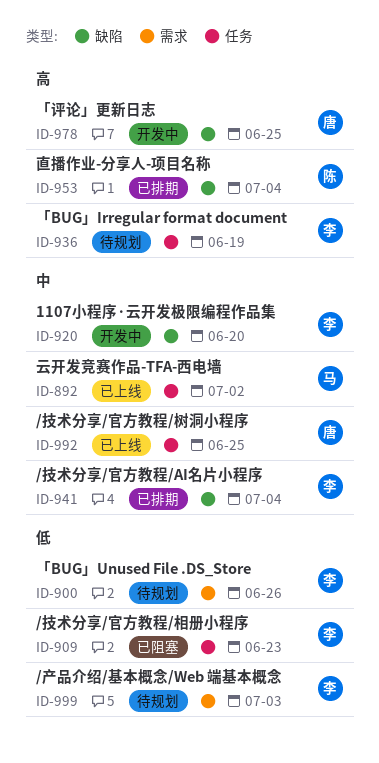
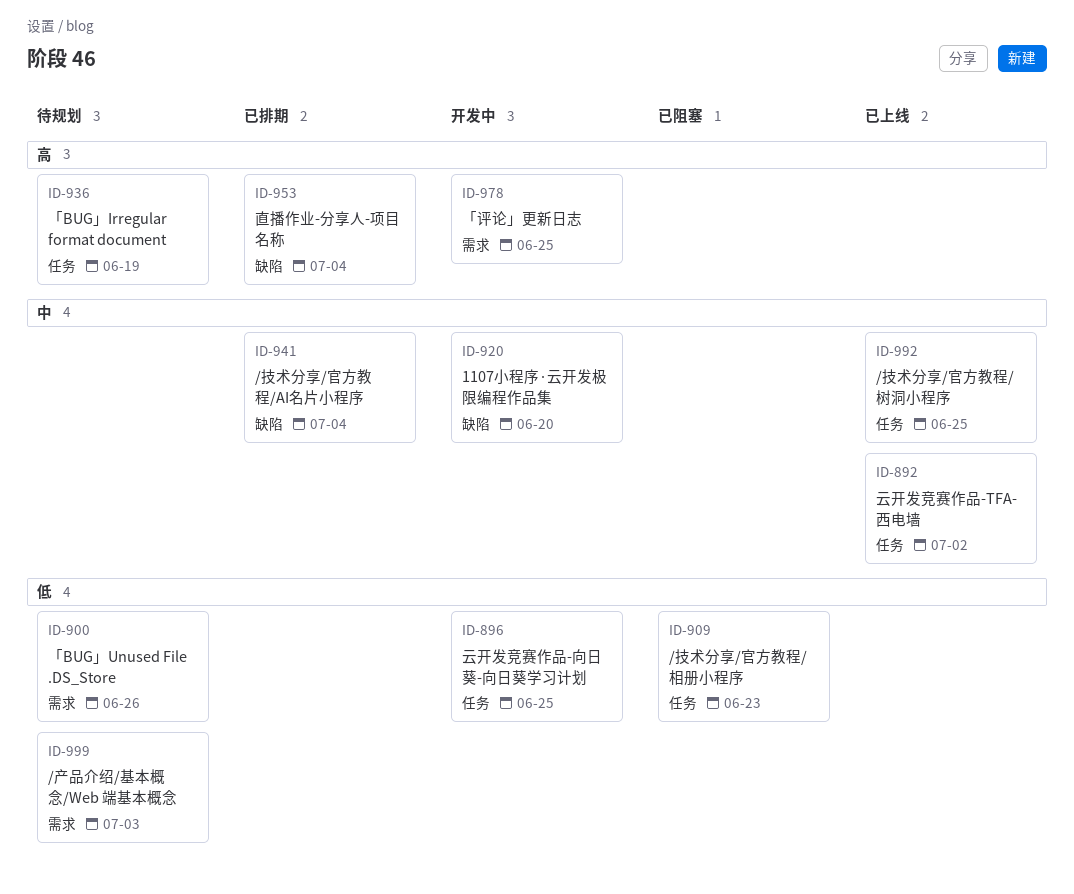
ID-896: none -> present
ID-978, label: 缺陷 -> 需求

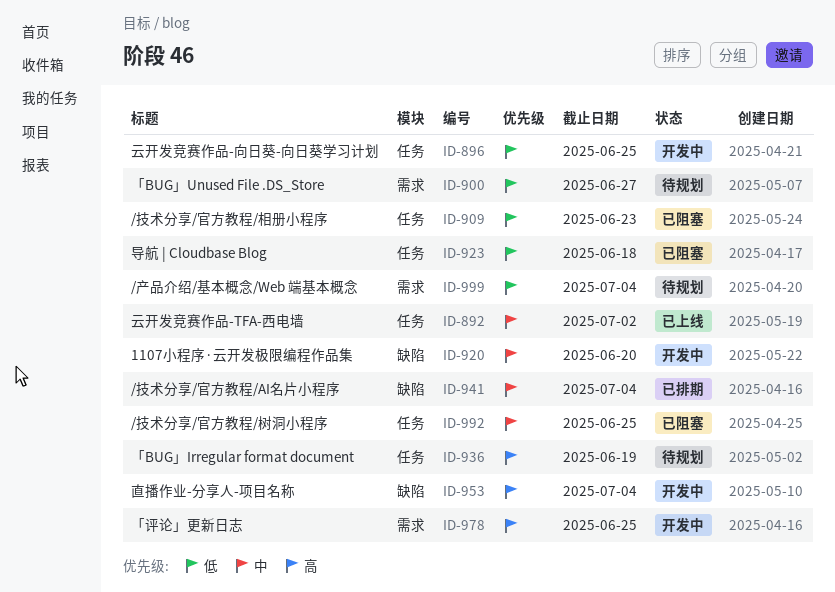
ID-900, due: Jun 26 -> Jun 27
ID-923: none -> present
ID-953, status: 已排期 -> 开发中
ID-992, status: 已上线 -> 已阻塞
ID-999, due: Jul 3 -> Jul 4

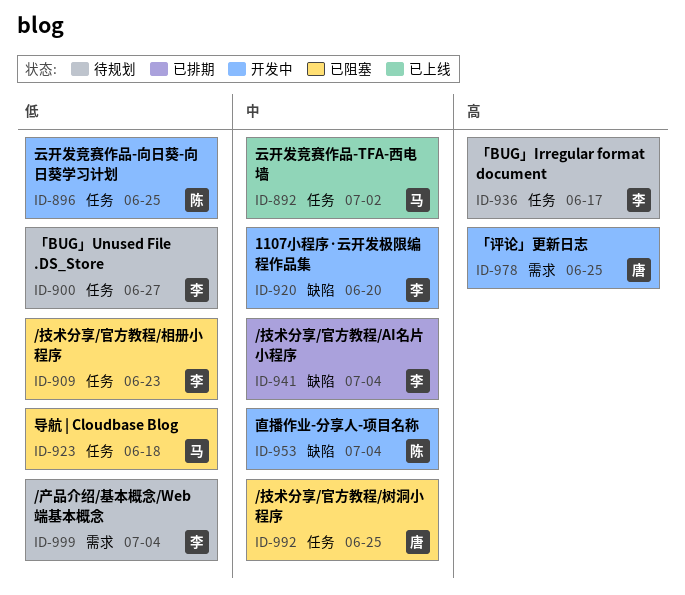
ID-900, label: 需求 -> 任务
ID-936, due: Jun 19 -> Jun 17
ID-953, priority: 高 -> 中

